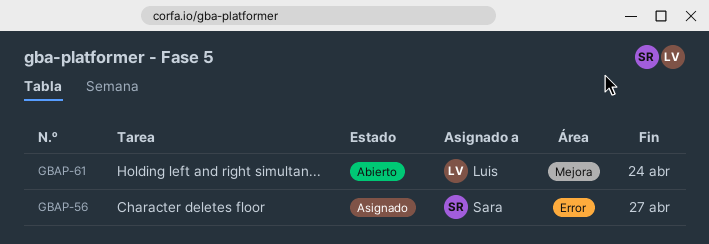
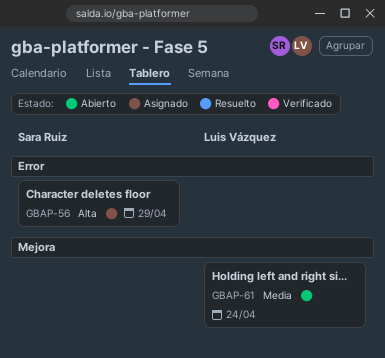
GBAP-56, due: Apr 27 -> Apr 29

